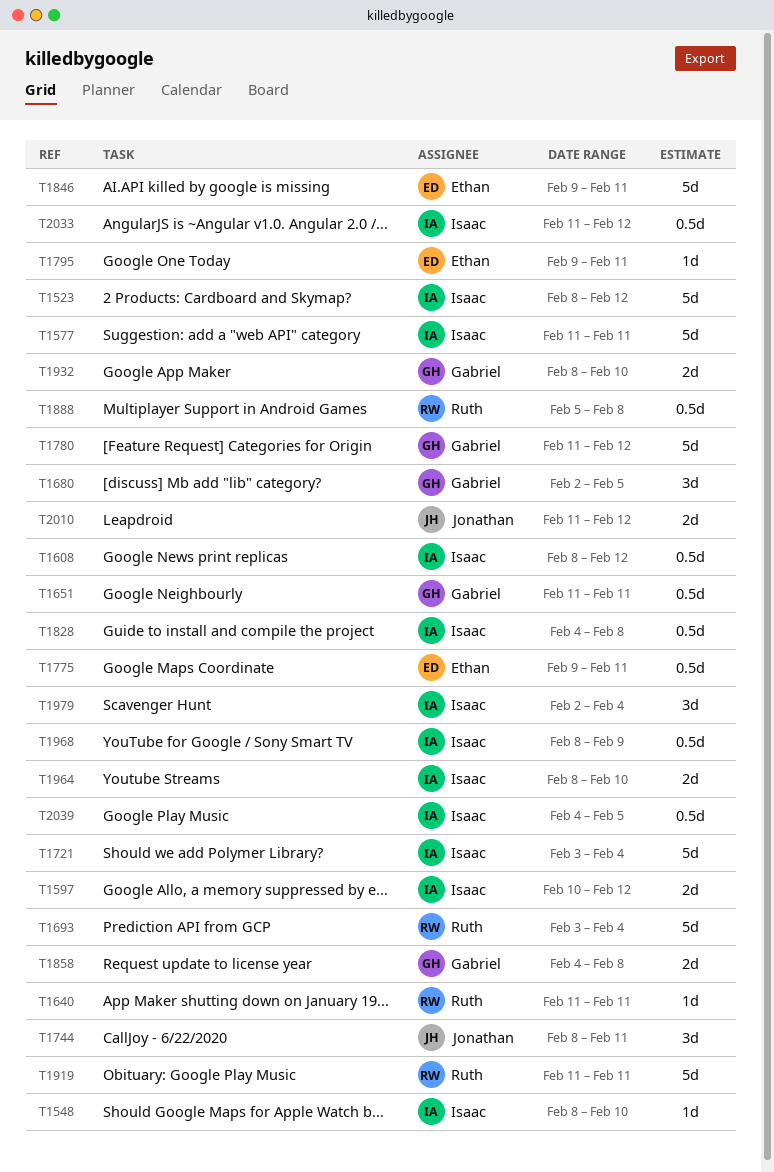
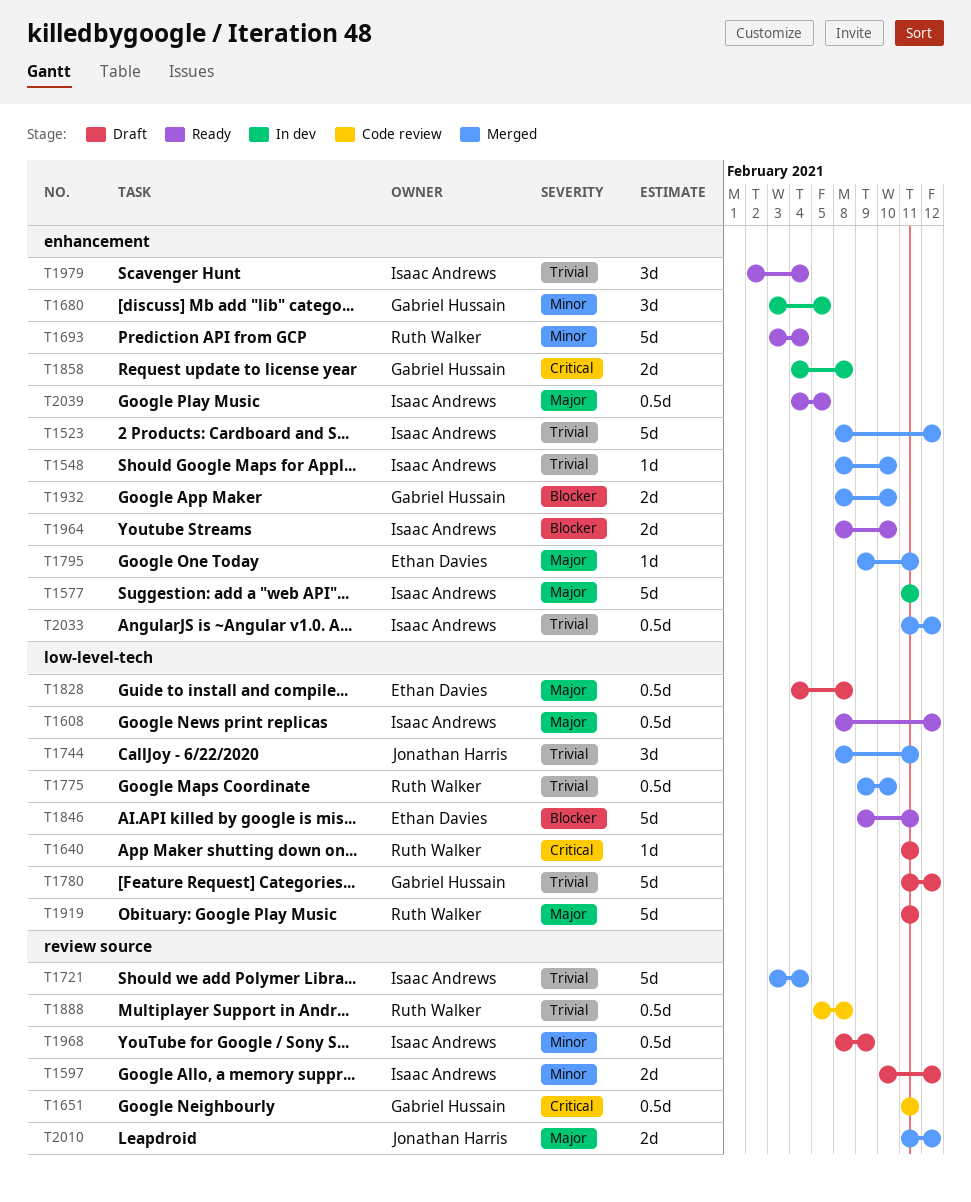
T1680, start: Feb 2 -> Feb 3
T1775, owner: Ethan Davies -> Ruth Walker
T1775, due: Feb 11 -> Feb 10
T1828, owner: Isaac Andrews -> Ethan Davies

